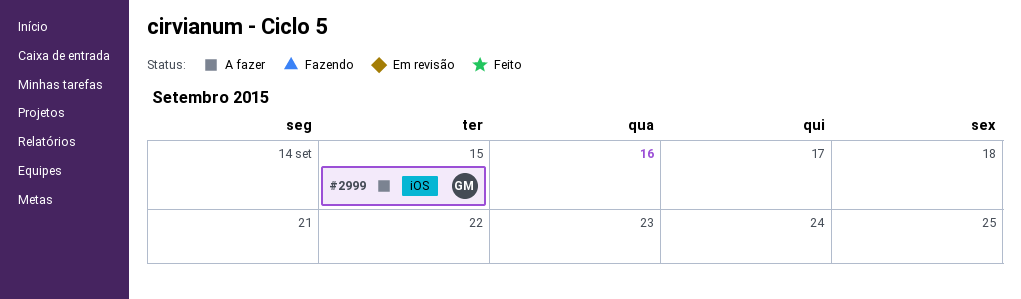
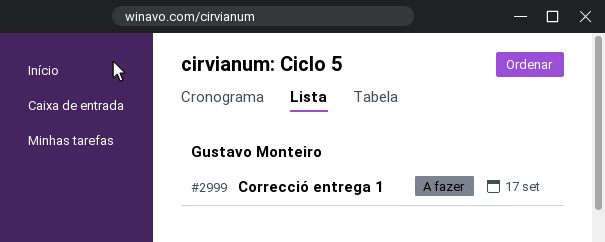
#2999, due: Sep 15 -> Sep 17

